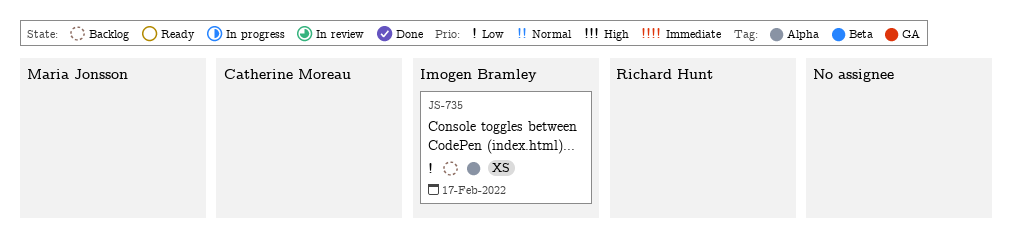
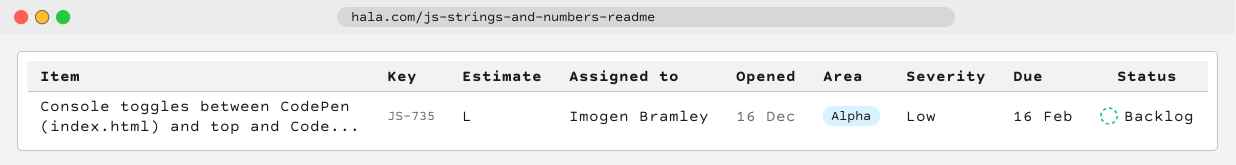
JS-735, estimate: XS -> L
JS-735, due: Feb 17 -> Feb 16

